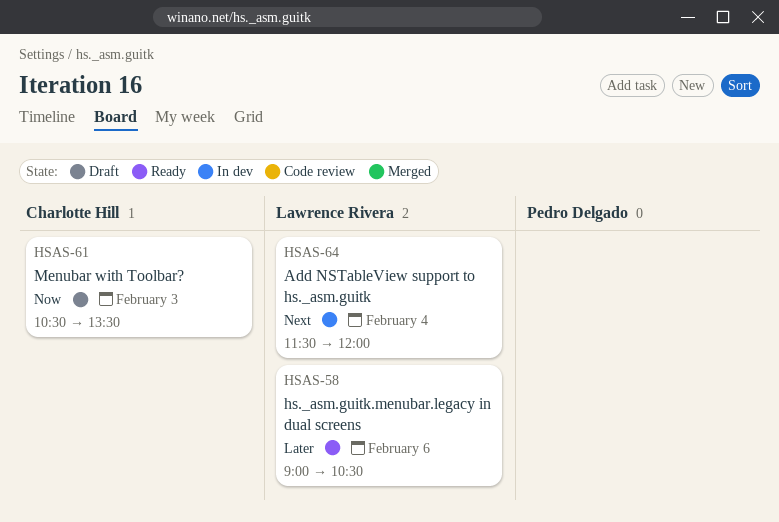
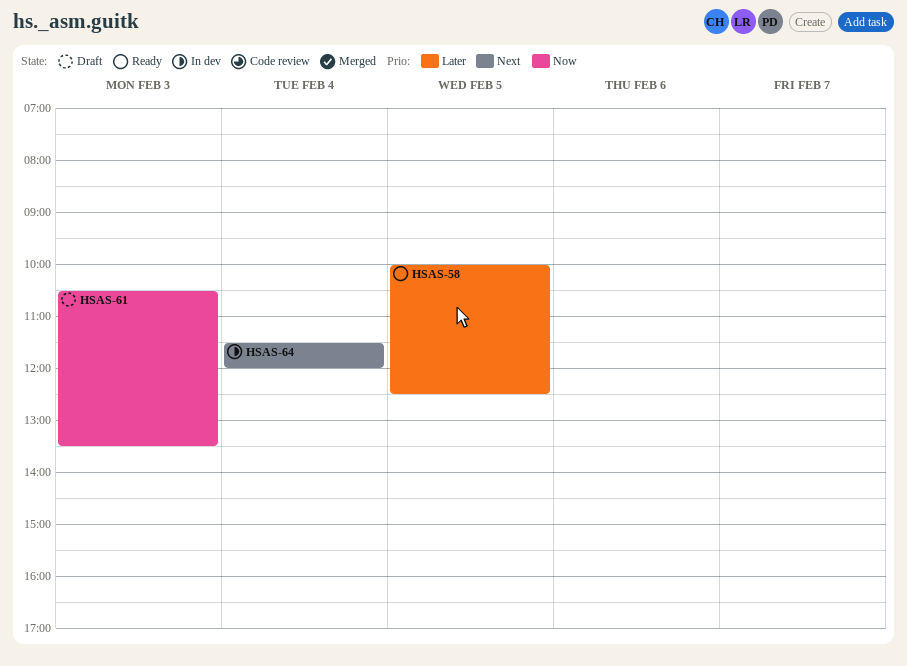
HSAS-58, day: Feb 6 -> Feb 5
HSAS-58, begins: 09:00 -> 10:00
HSAS-58, ends: 10:30 -> 12:30

